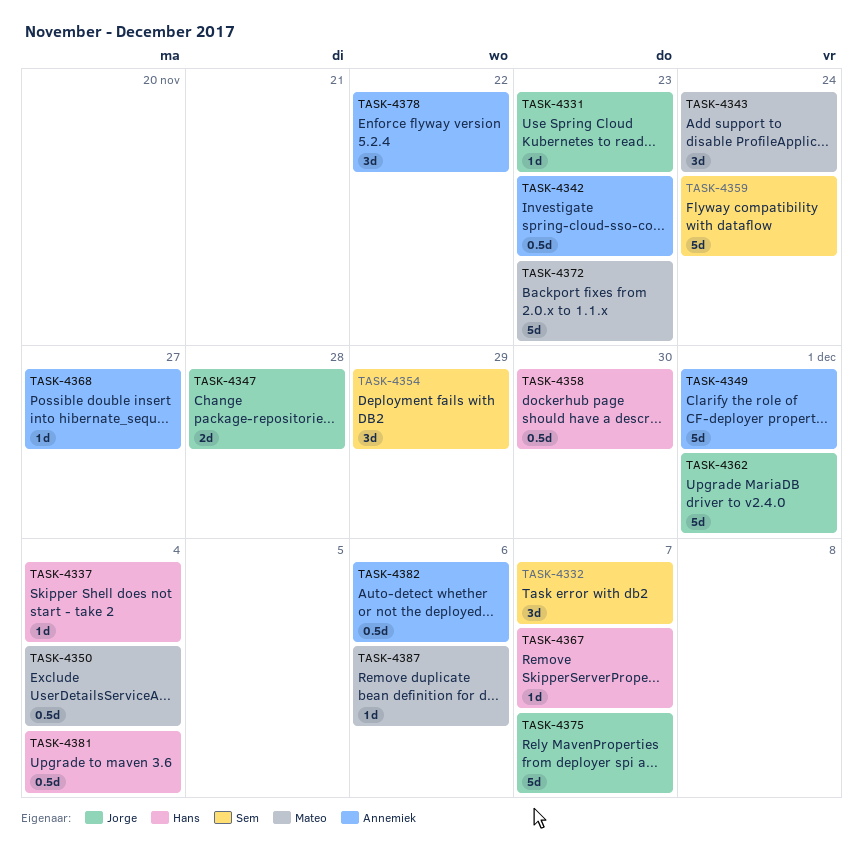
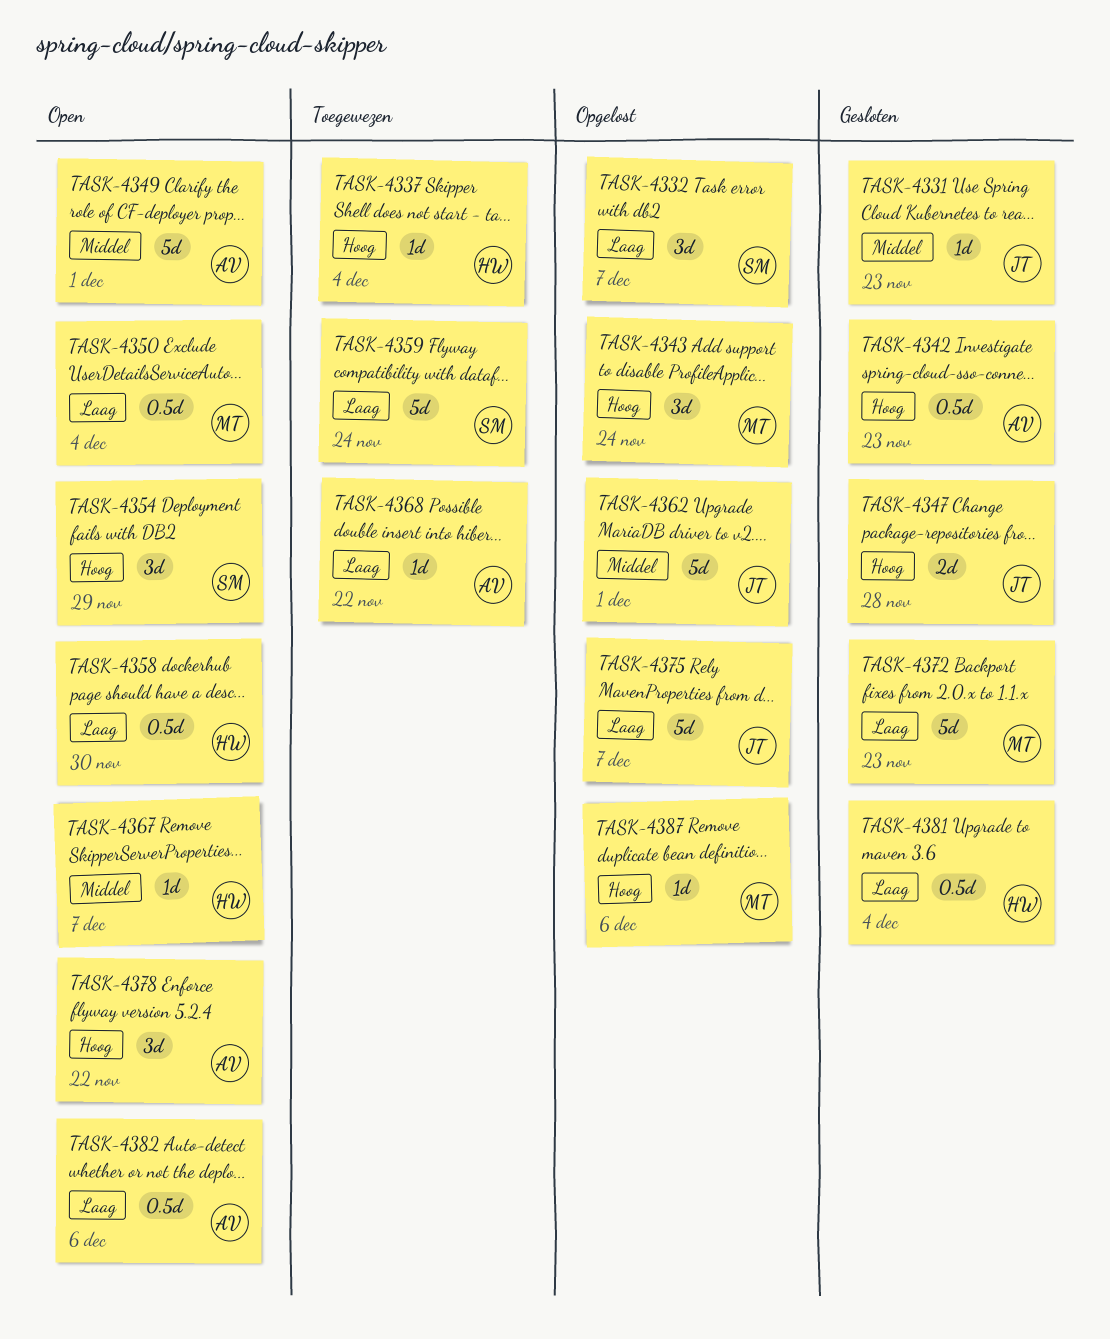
TASK-4368, due: Nov 27 -> Nov 22

